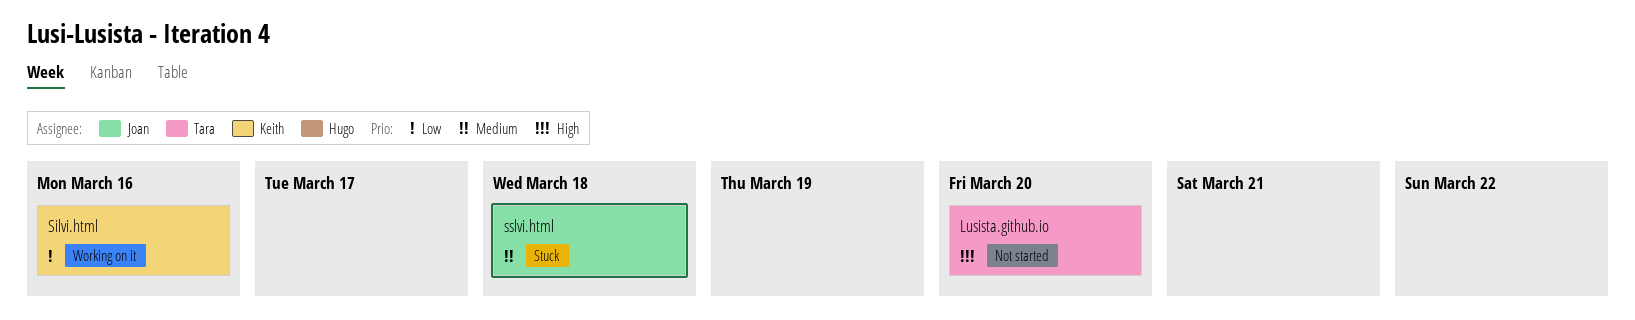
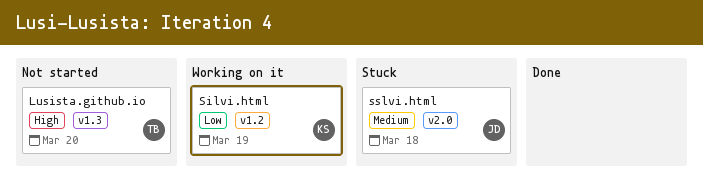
Silvi.html, due: Mar 16 -> Mar 19

